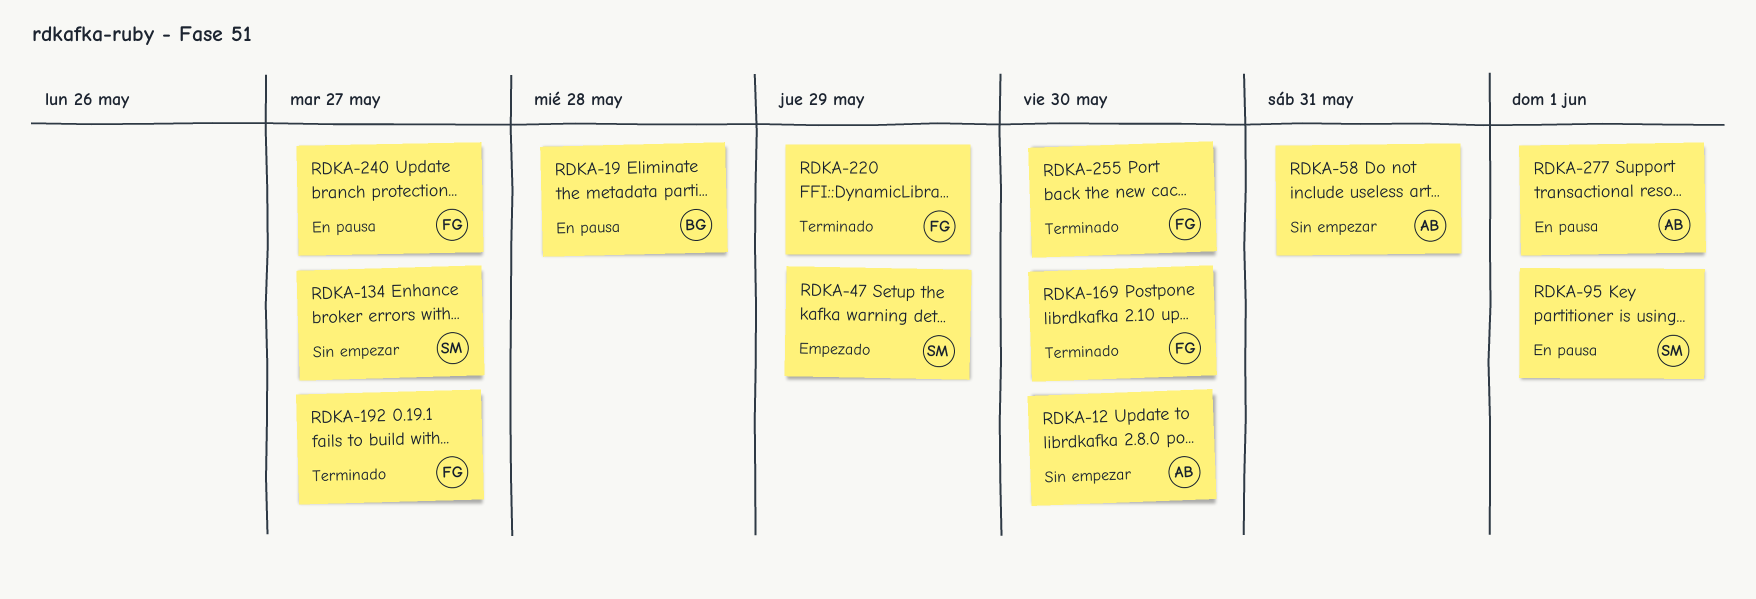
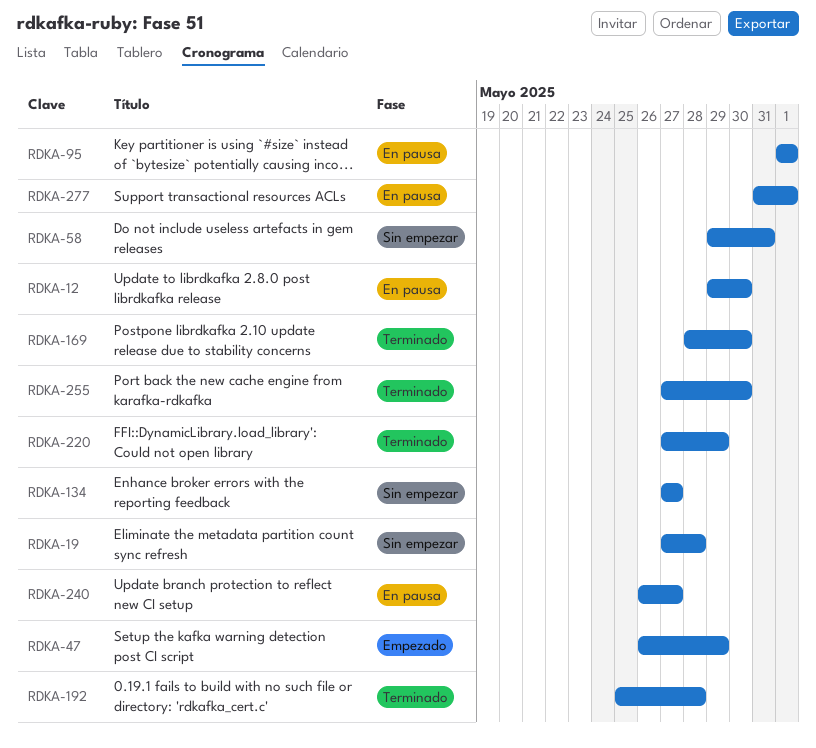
RDKA-12, status: Sin empezar -> En pausa
RDKA-19, status: En pausa -> Sin empezar
RDKA-192, due: May 27 -> May 28

